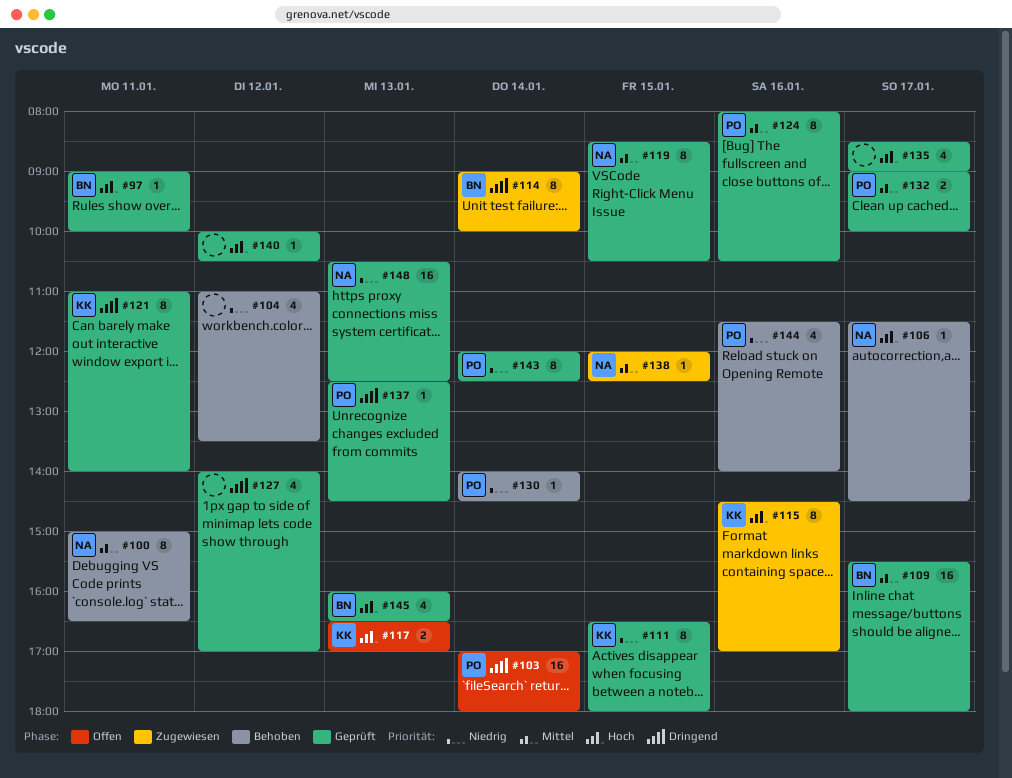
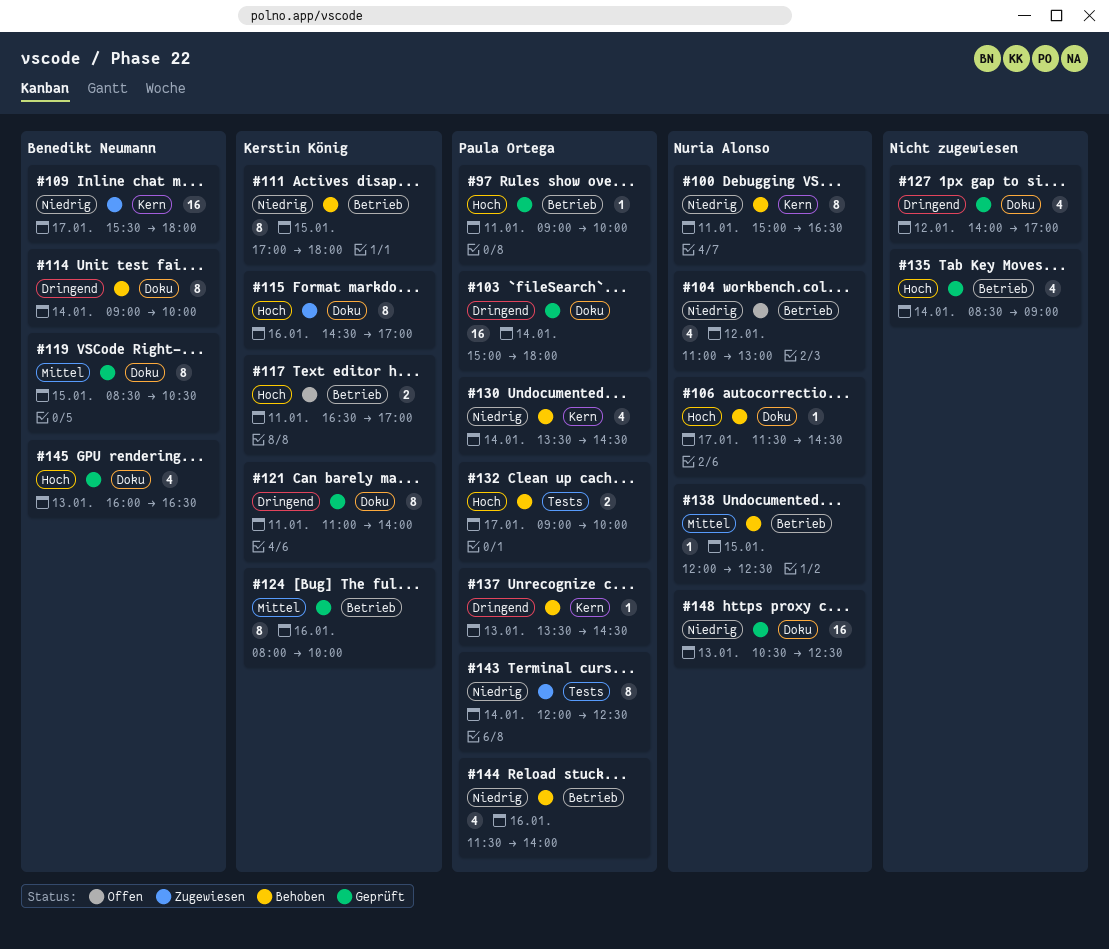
#97, owner: Benedikt Neumann -> Paula Ortega
#100, priority: Mittel -> Niedrig
#103, status: Offen -> Geprüft
#103, begins: 17:00 -> 15:00
#104, status: Behoben -> Offen
#104, owner: none -> Nuria Alonso
#104, ends: 13:30 -> 13:00
#109, status: Geprüft -> Zugewiesen
#109, priority: Mittel -> Niedrig
#111, status: Geprüft -> Behoben
#111, begins: 16:30 -> 17:00
#114, status: Zugewiesen -> Behoben
#117, day: Jan 13 -> Jan 11
#119, owner: Nuria Alonso -> Benedikt Neumann
#124, owner: Paula Ortega -> Kerstin König
#124, ends: 10:30 -> 10:00
#130, estimate: 1 -> 4
#130, begins: 14:00 -> 13:30
#132, status: Geprüft -> Behoben
#132, priority: Mittel -> Hoch
#135, day: Jan 17 -> Jan 14
#137, status: Geprüft -> Behoben
#137, begins: 12:30 -> 13:30
#138, status: Zugewiesen -> Behoben
#140: present -> none
#143, status: Geprüft -> Zugewiesen

